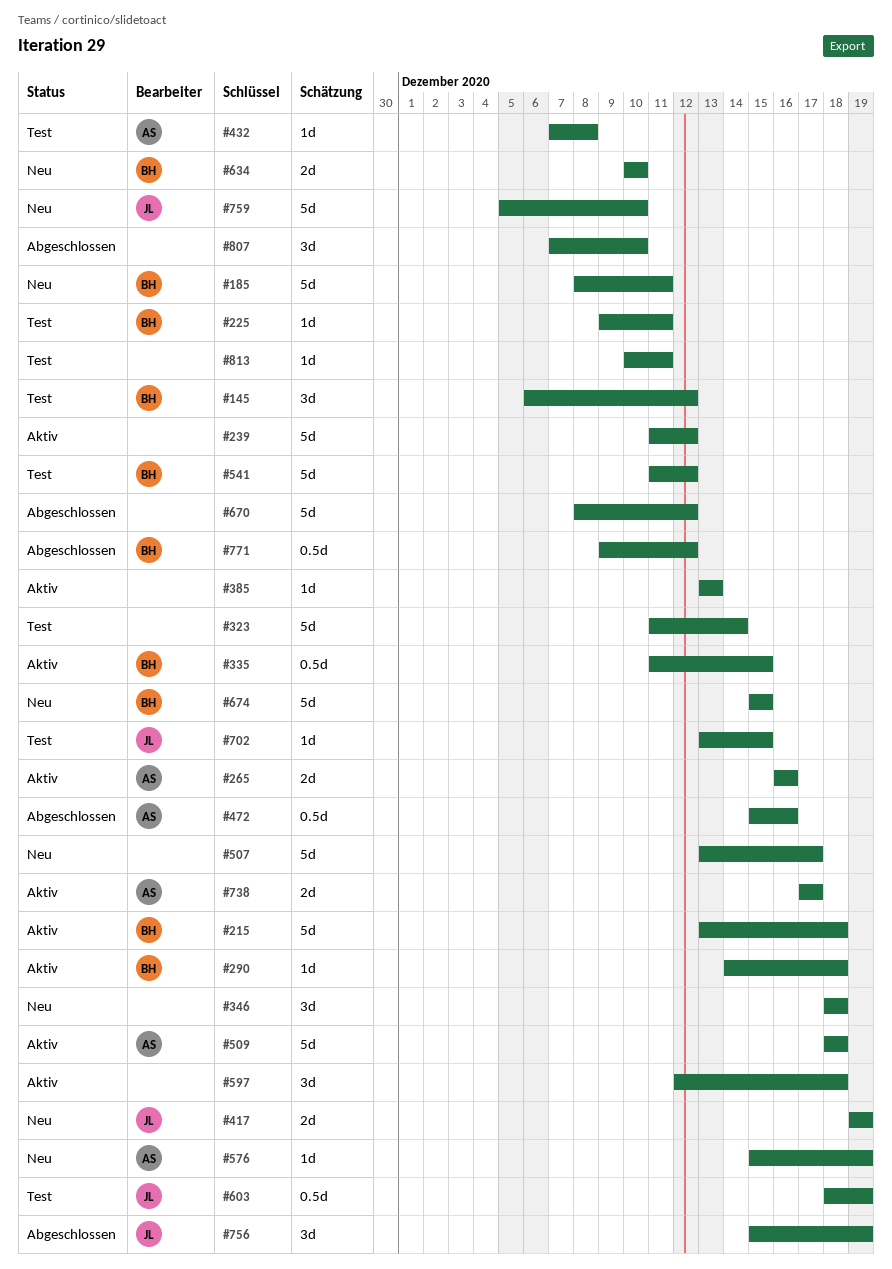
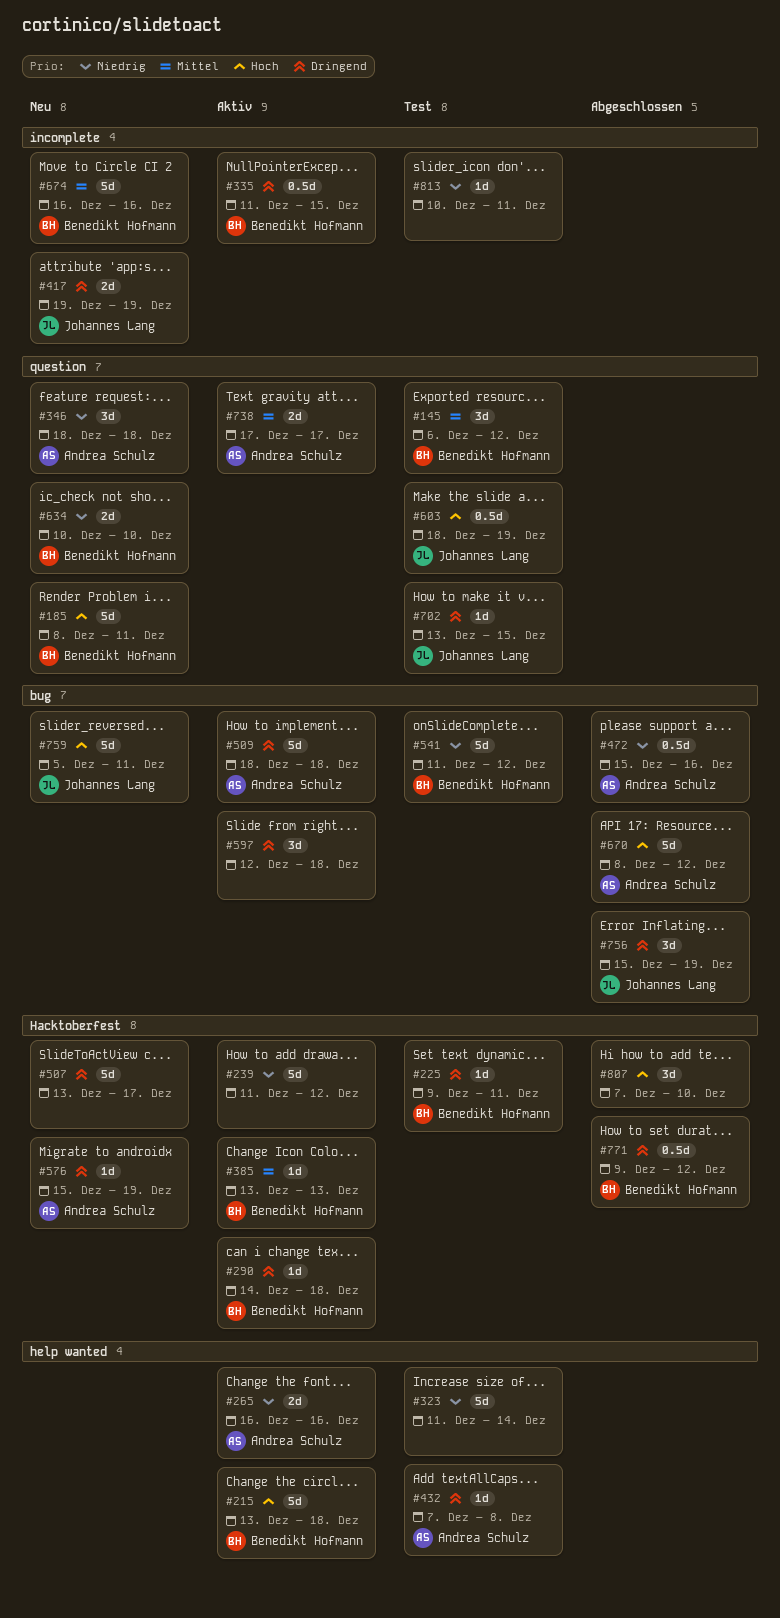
#346, owner: none -> Andrea Schulz
#385, owner: none -> Benedikt Hofmann
#670, owner: none -> Andrea Schulz
#674, start: Dec 15 -> Dec 16
#674, due: Dec 15 -> Dec 16
#759, due: Dec 10 -> Dec 11

